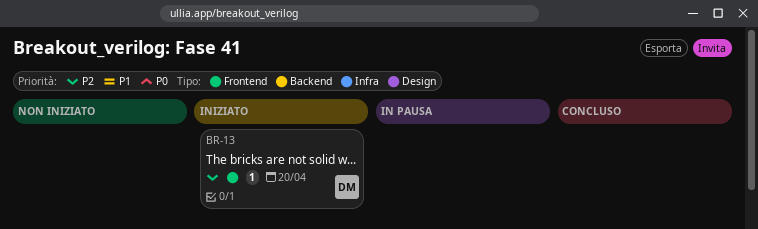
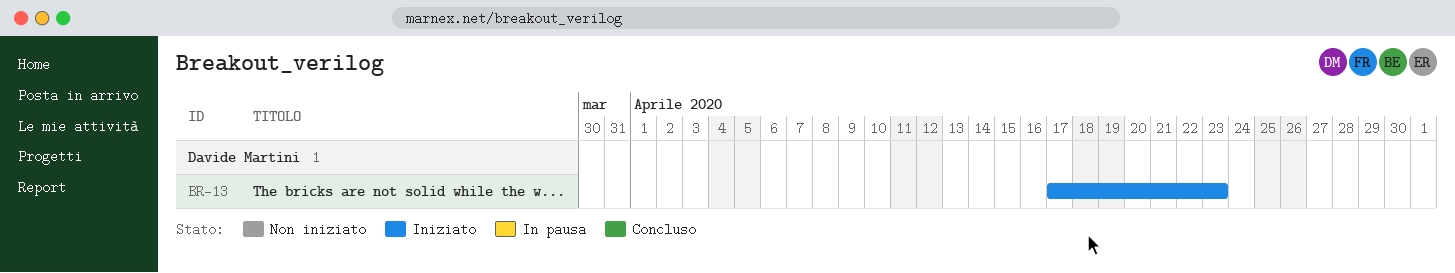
BR-13, due: Apr 20 -> Apr 23

